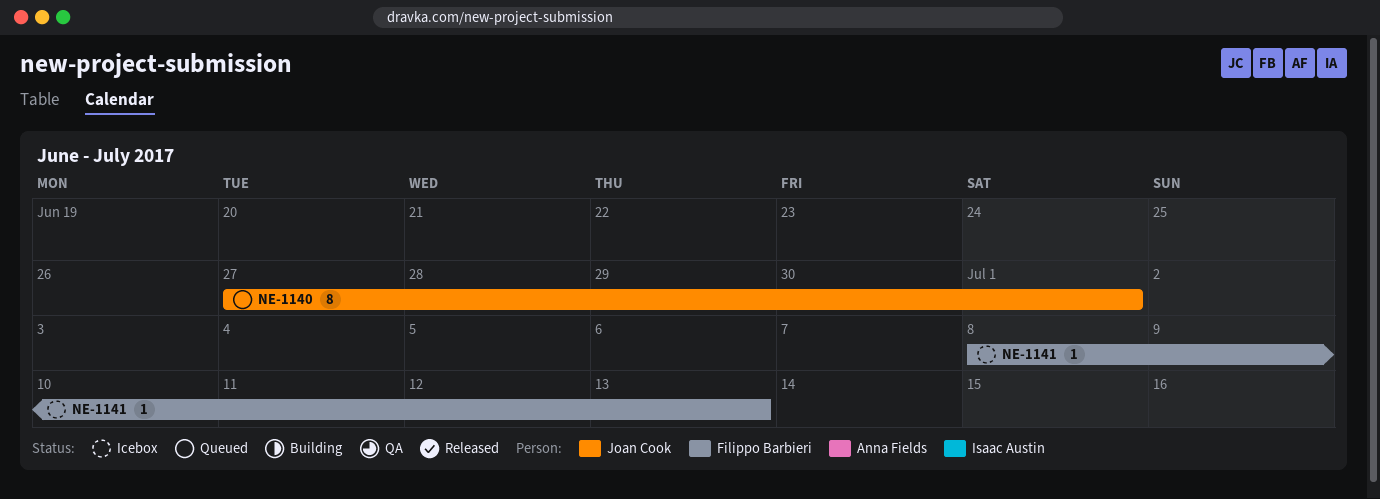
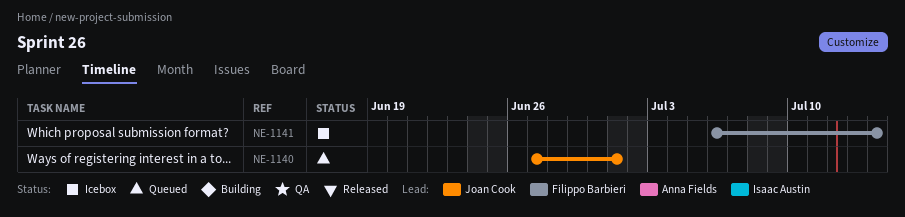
NE-1141, start: Jul 8 -> Jul 6
NE-1141, due: Jul 13 -> Jul 14

